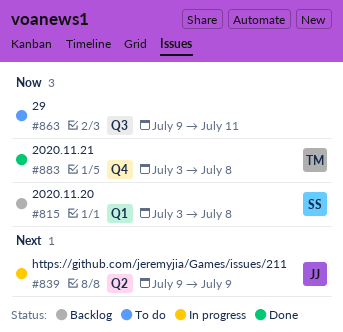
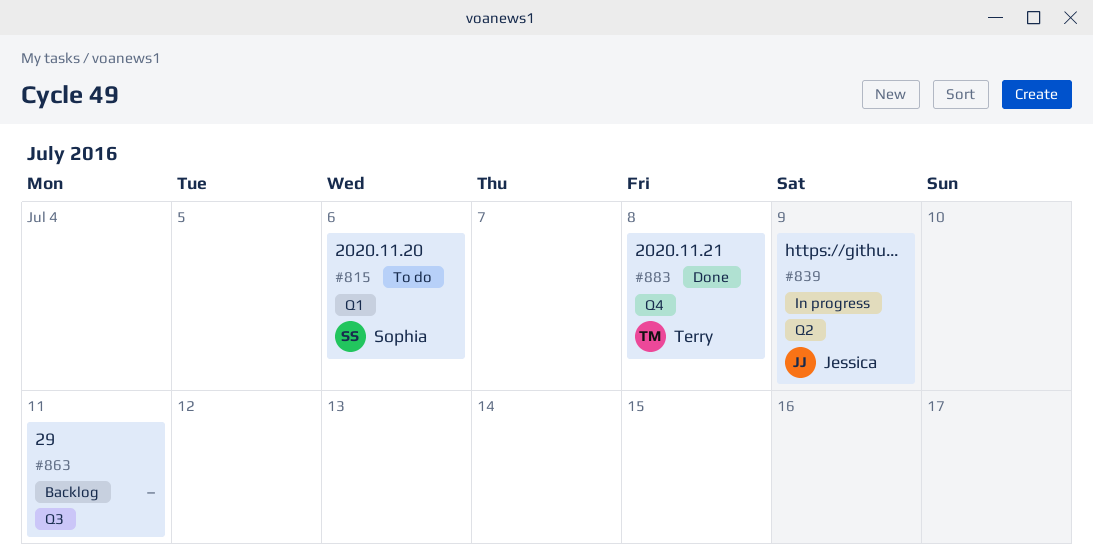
#815, status: Backlog -> To do
#815, due: Jul 8 -> Jul 6
#863, status: To do -> Backlog

